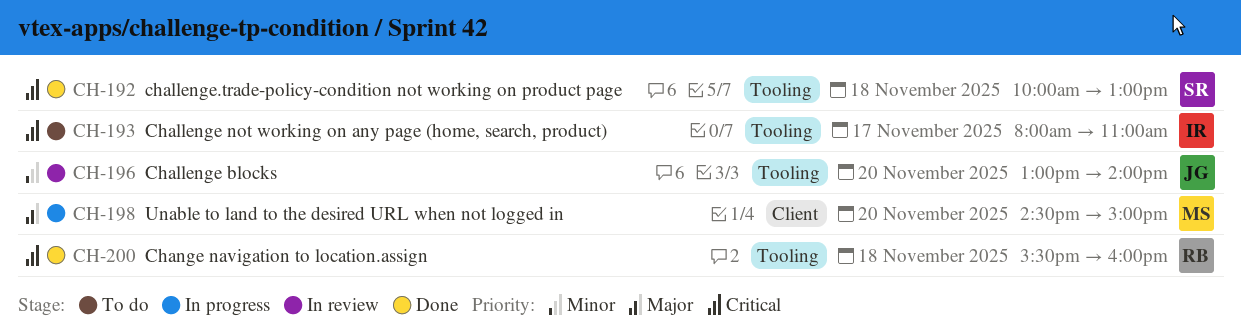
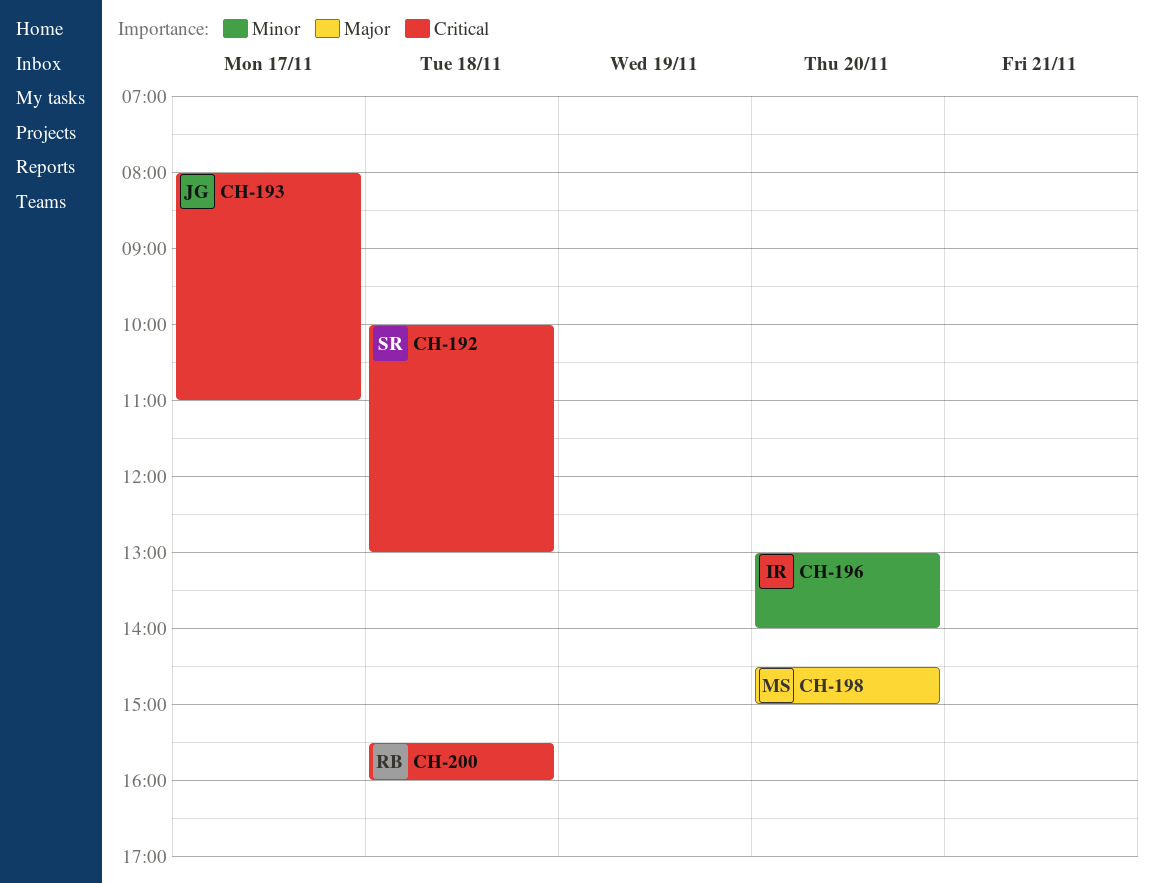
CH-193, owner: IR -> JG
CH-196, owner: JG -> IR

